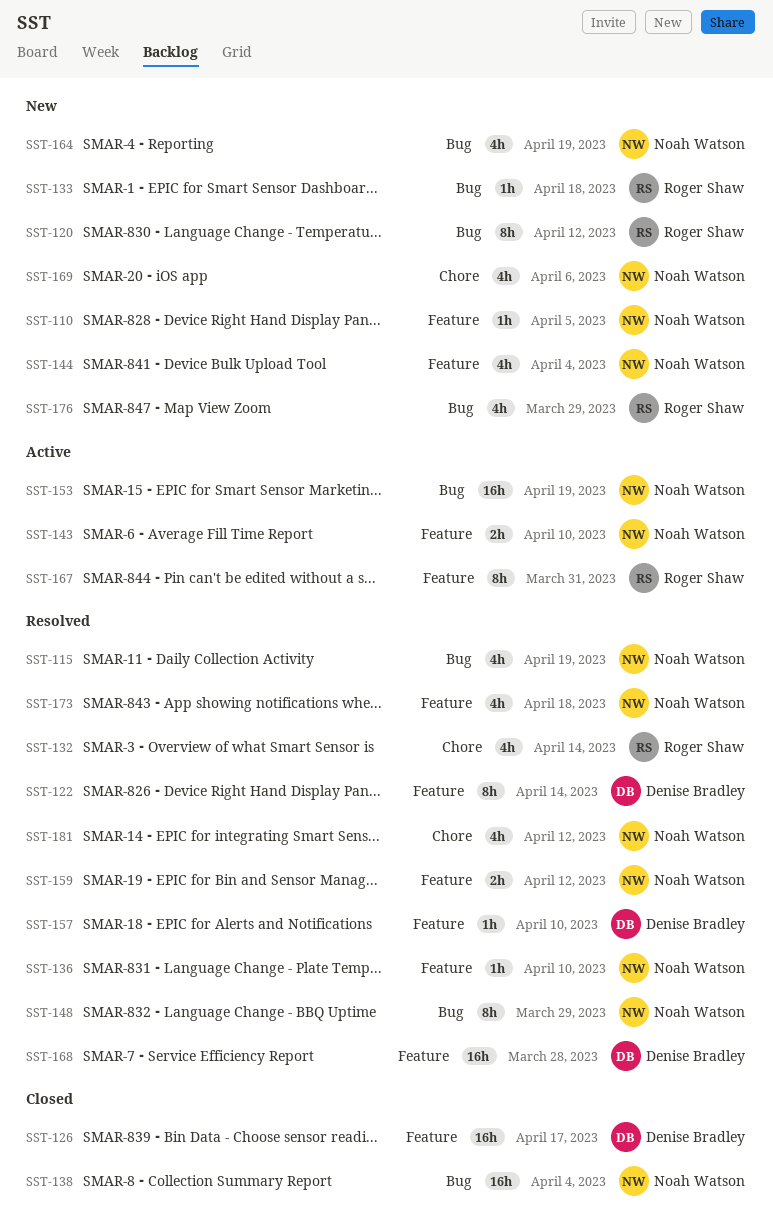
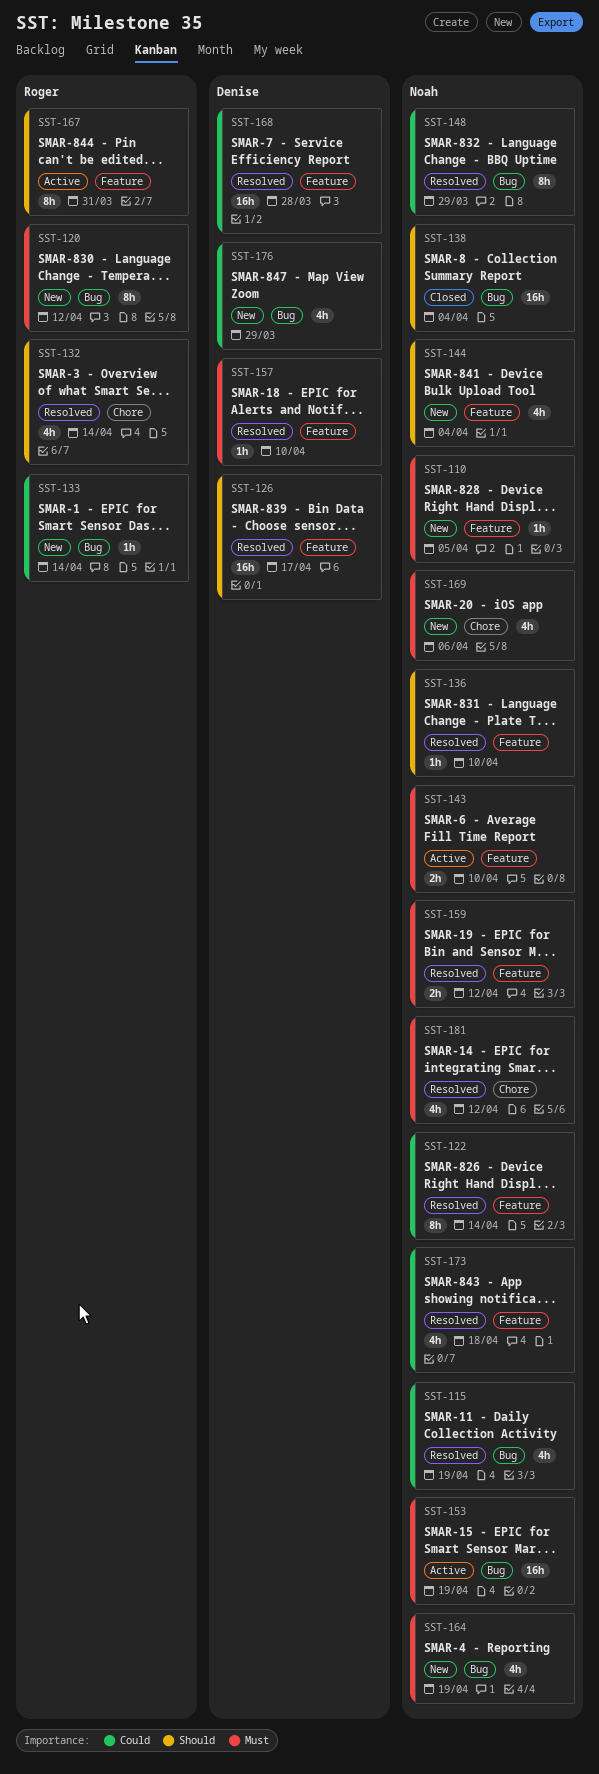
SST-122, owner: Denise Bradley -> Noah Watson
SST-126, status: Closed -> Resolved
SST-133, due: Apr 18 -> Apr 14
SST-176, owner: Roger Shaw -> Denise Bradley

